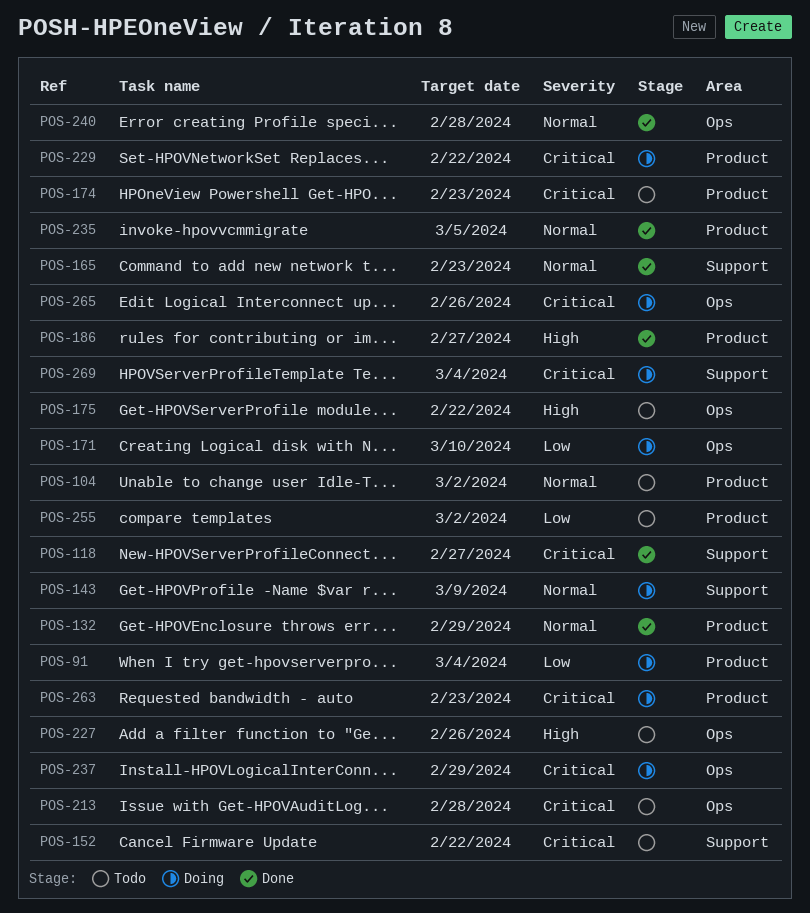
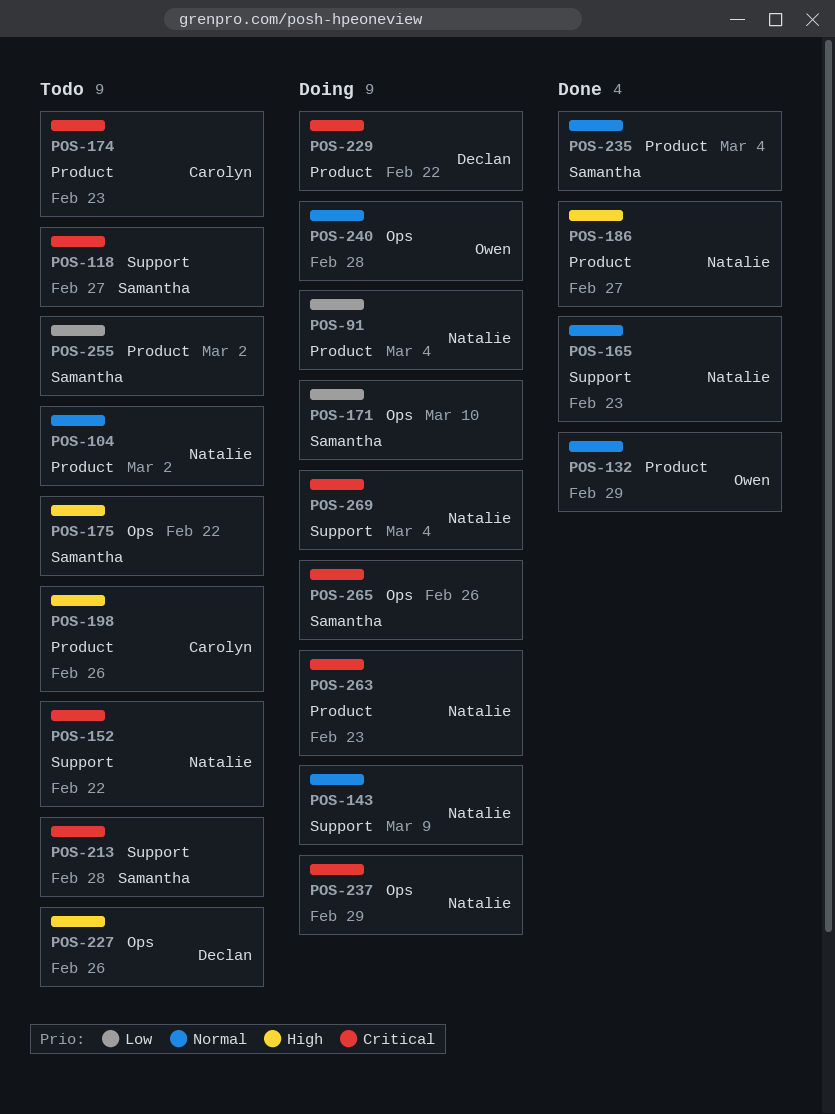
POS-118, status: Done -> Todo
POS-198: none -> present
POS-213, label: Ops -> Support
POS-235, due: Mar 5 -> Mar 4
POS-240, status: Done -> Doing

